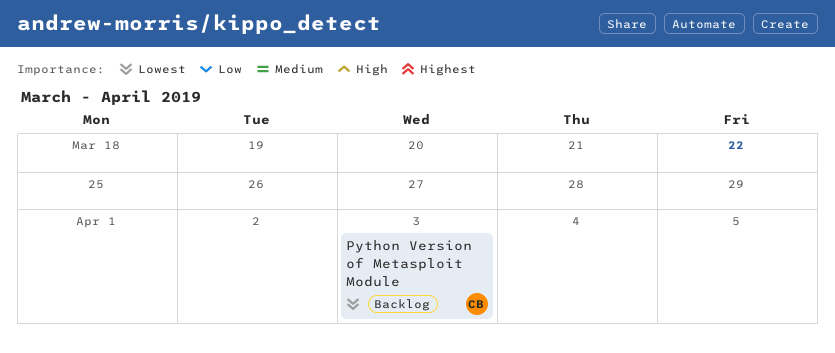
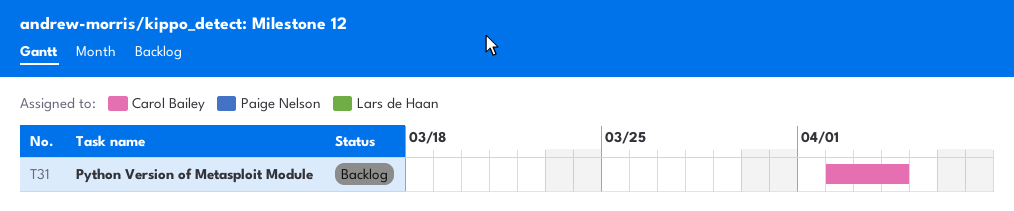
Python Version of Metasploit Module, due: Apr 3 -> Apr 4

